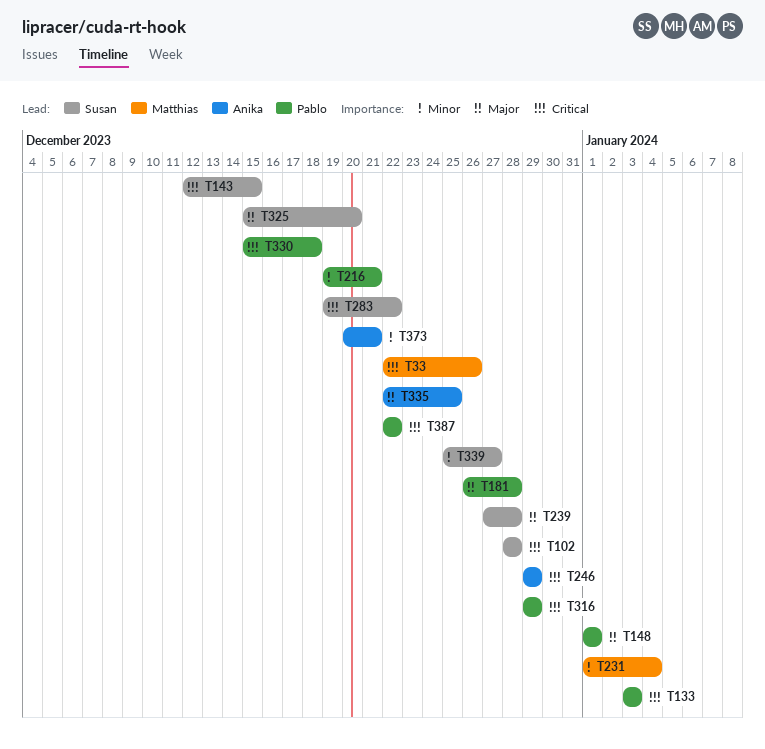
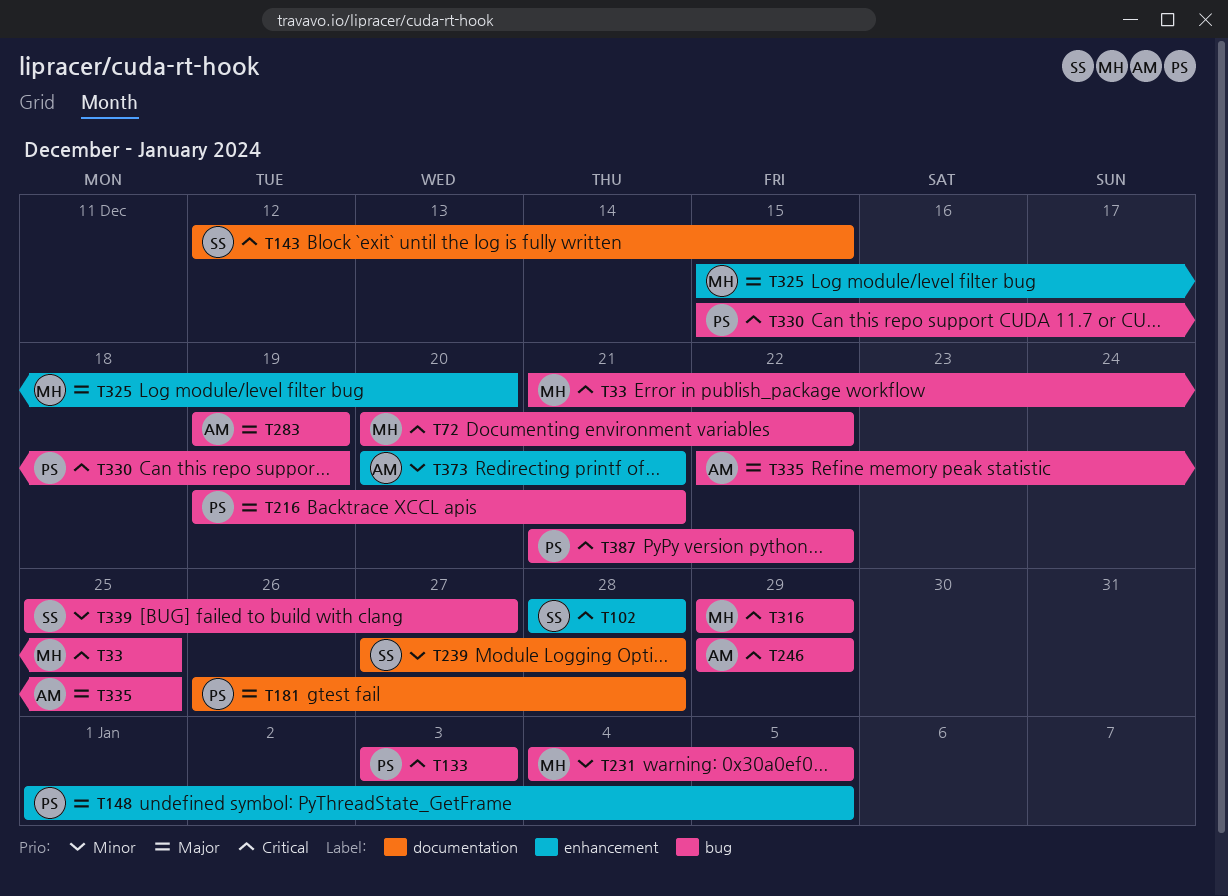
T33, start: Dec 22 -> Dec 21
T33, due: Dec 26 -> Dec 25
T72: none -> present
T148, due: Jan 1 -> Jan 5
T216, priority: Minor -> Major
T231, start: Jan 1 -> Jan 4
T231, due: Jan 4 -> Jan 5
T239, priority: Major -> Minor
T283, owner: Susan -> Anika
T283, priority: Critical -> Major
T283, due: Dec 22 -> Dec 19
T316, owner: Pablo -> Matthias
T325, owner: Susan -> Matthias
T330, due: Dec 18 -> Dec 19
T387, start: Dec 22 -> Dec 21

